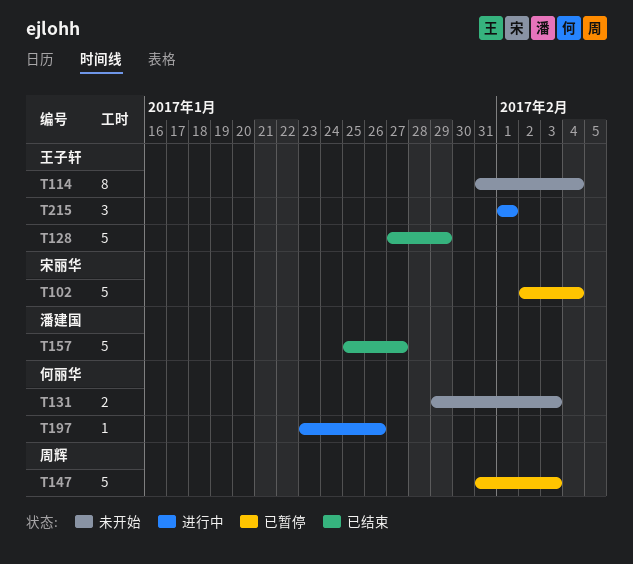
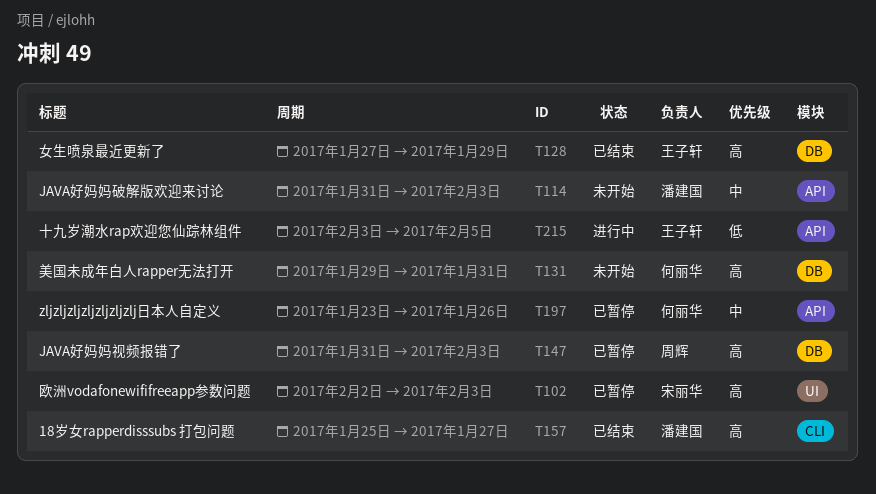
T102, due: Feb 4 -> Feb 3
T114, owner: 王子轩 -> 潘建国
T114, due: Feb 4 -> Feb 3
T131, due: Feb 3 -> Jan 31
T197, status: 进行中 -> 已暂停
T215, start: Feb 1 -> Feb 3
T215, due: Feb 1 -> Feb 5

